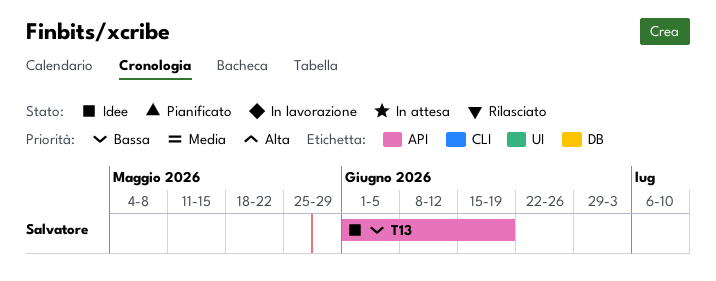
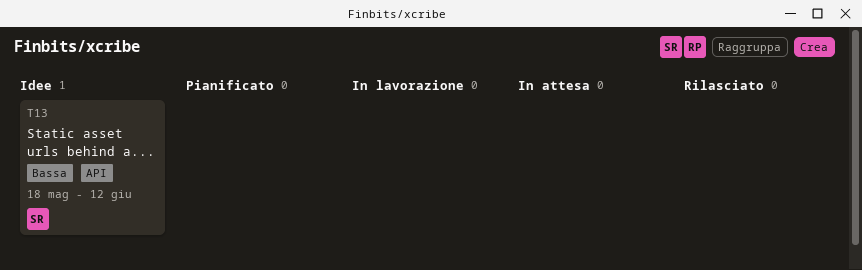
T13, start: Jun 1 -> May 18
T13, due: Jun 19 -> Jun 12

